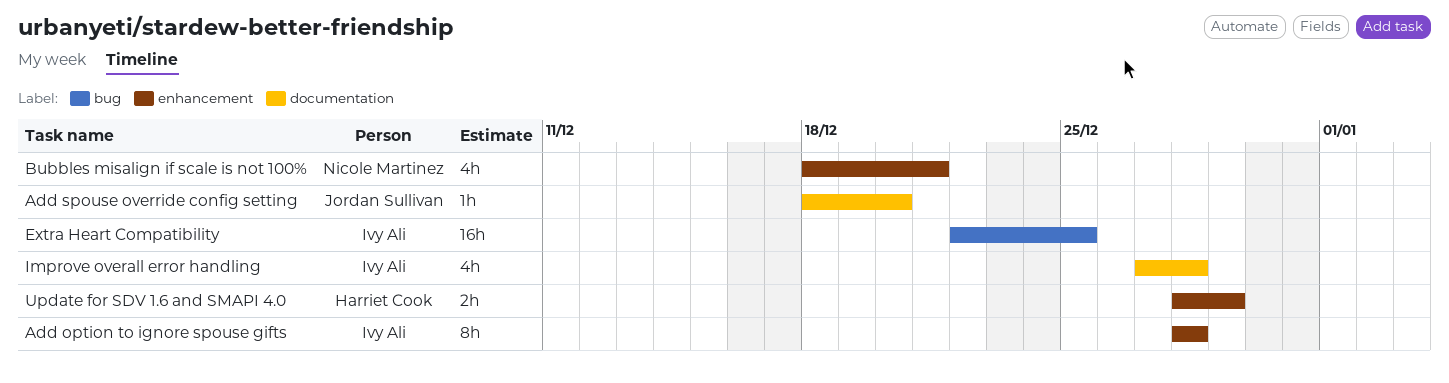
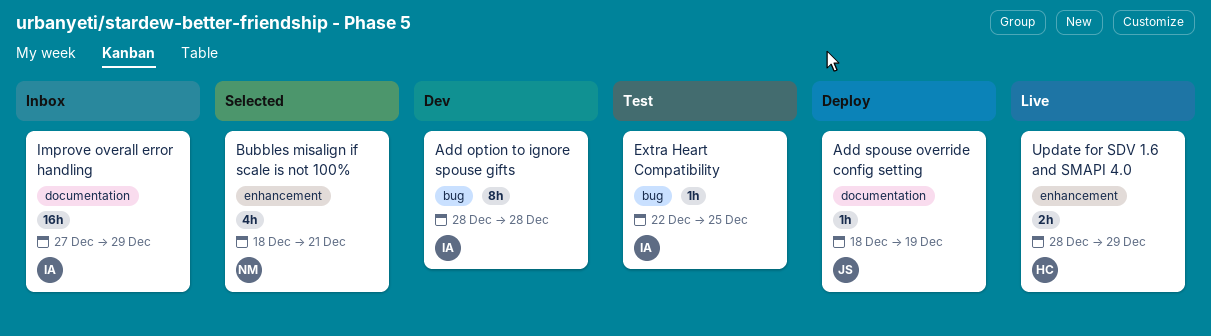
Add option to ignore spouse gifts, label: enhancement -> bug
Add spouse override config setting, due: Dec 20 -> Dec 19
Extra Heart Compatibility, estimate: 16h -> 1h
Improve overall error handling, estimate: 4h -> 16h
Improve overall error handling, due: Dec 28 -> Dec 29

